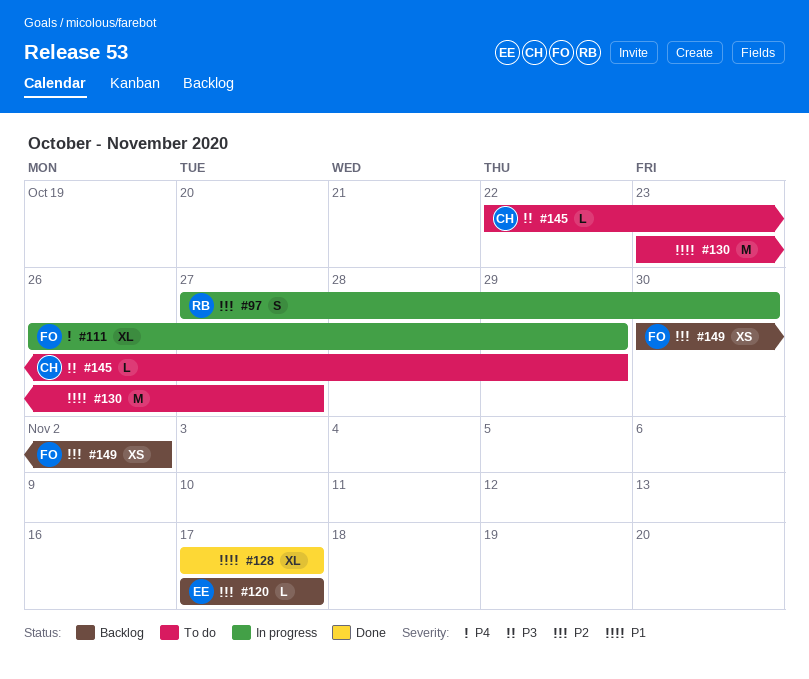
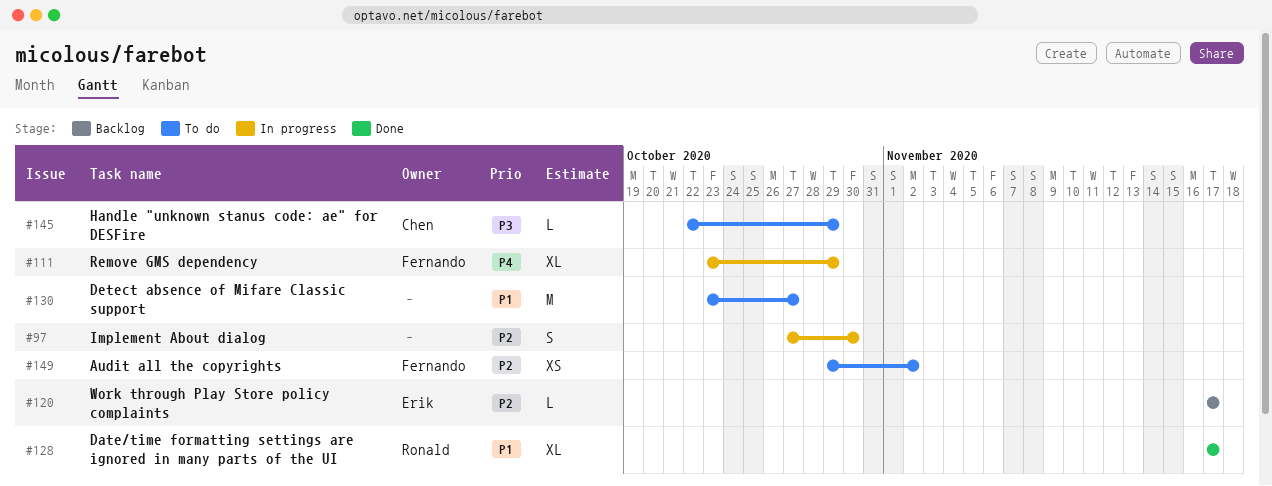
#97, owner: Ronald -> none
#111, start: Oct 26 -> Oct 23
#128, owner: none -> Ronald
#149, status: Backlog -> To do
#149, start: Oct 30 -> Oct 29

